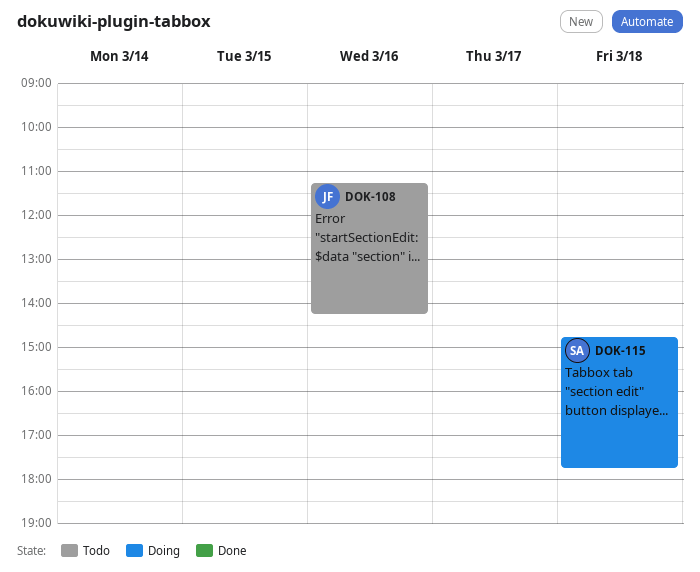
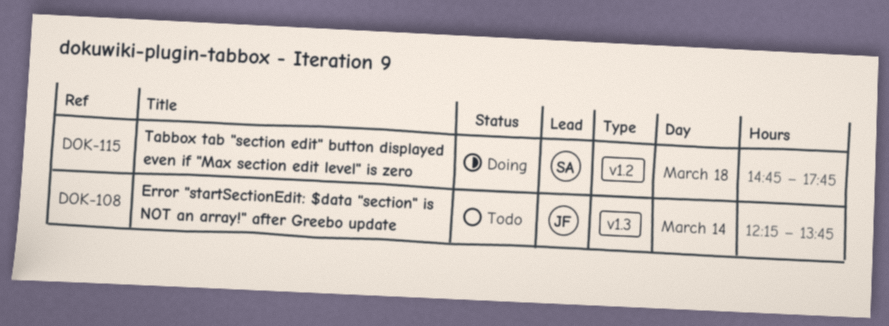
DOK-108, day: Mar 16 -> Mar 14
DOK-108, begins: 11:15 -> 12:15
DOK-108, ends: 14:15 -> 13:45

